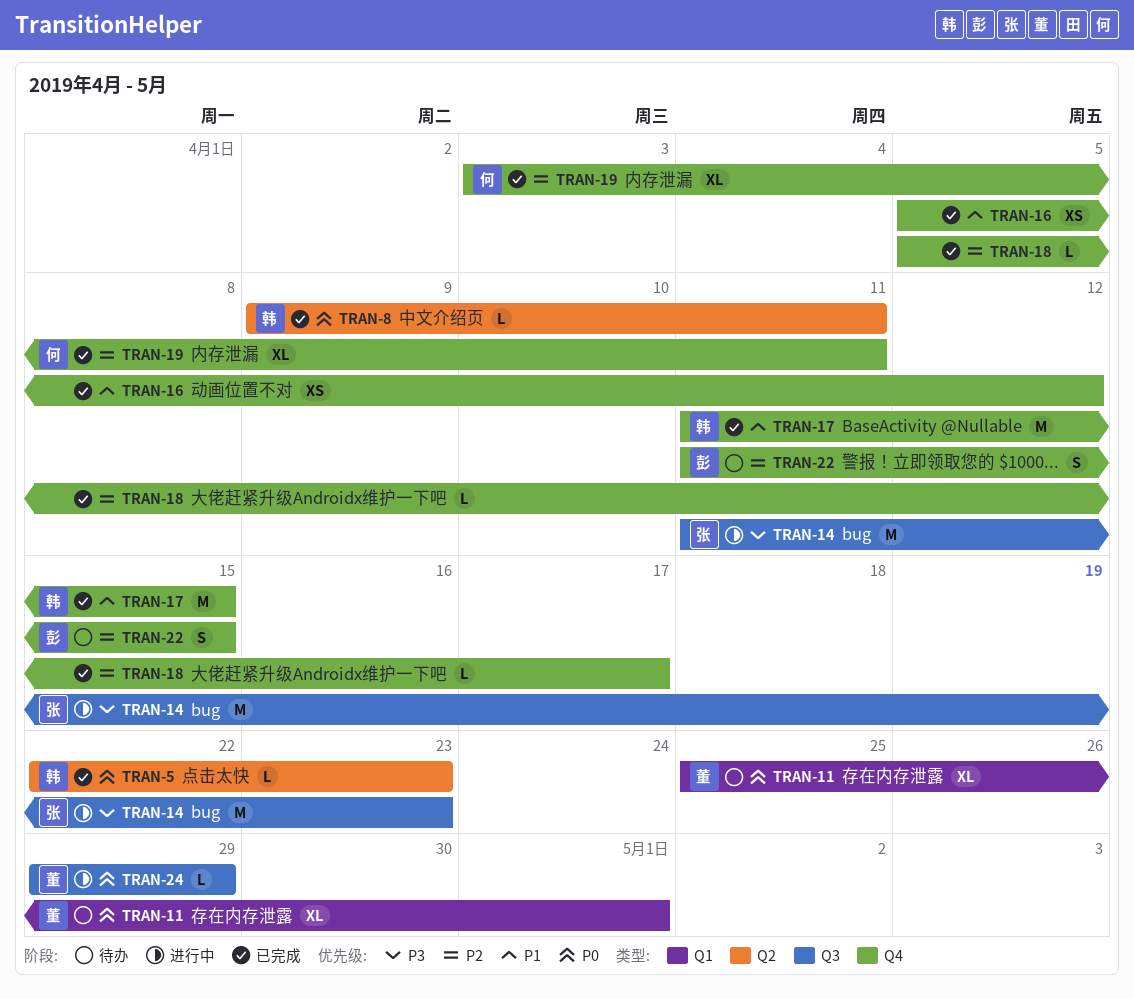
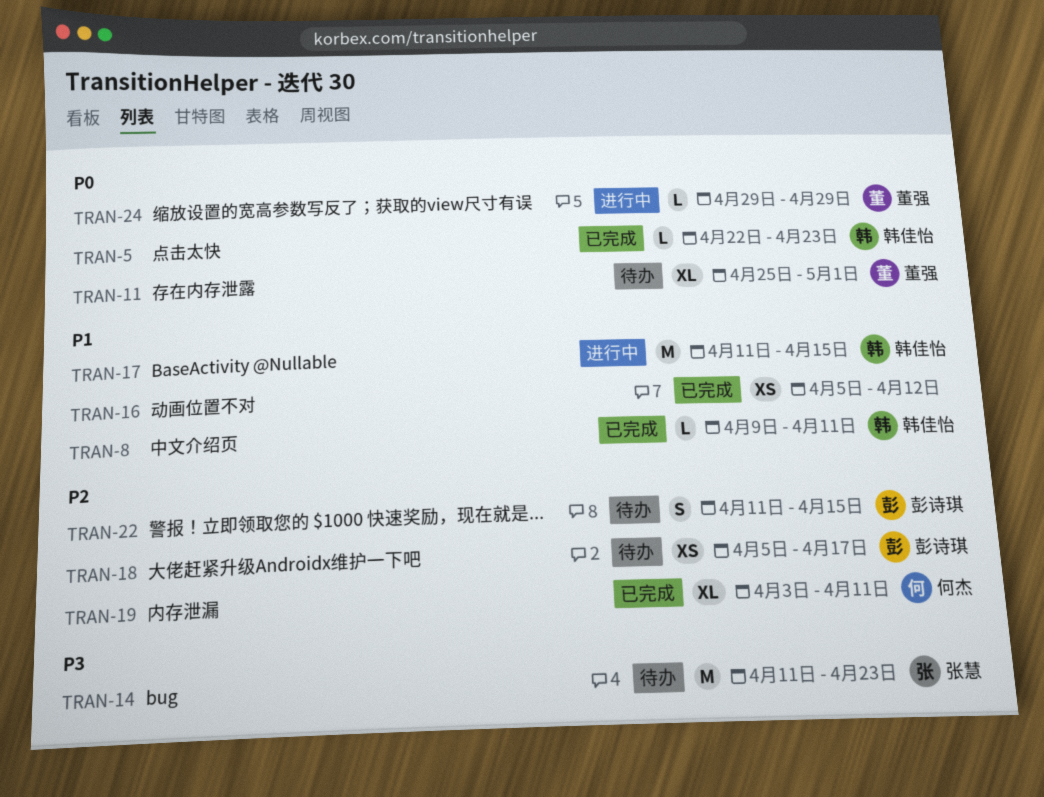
TRAN-8, priority: P0 -> P1
TRAN-14, status: 进行中 -> 待办
TRAN-17, status: 已完成 -> 进行中
TRAN-18, status: 已完成 -> 待办
TRAN-18, owner: none -> 彭诗琪
TRAN-18, estimate: L -> XS

